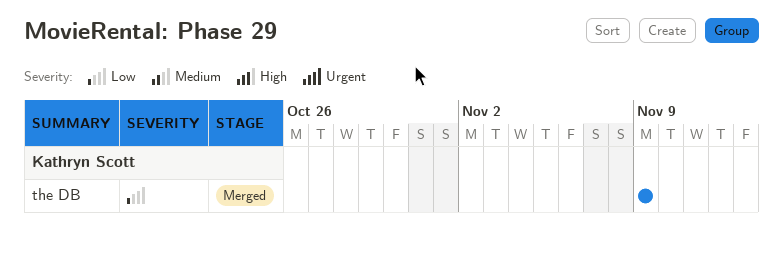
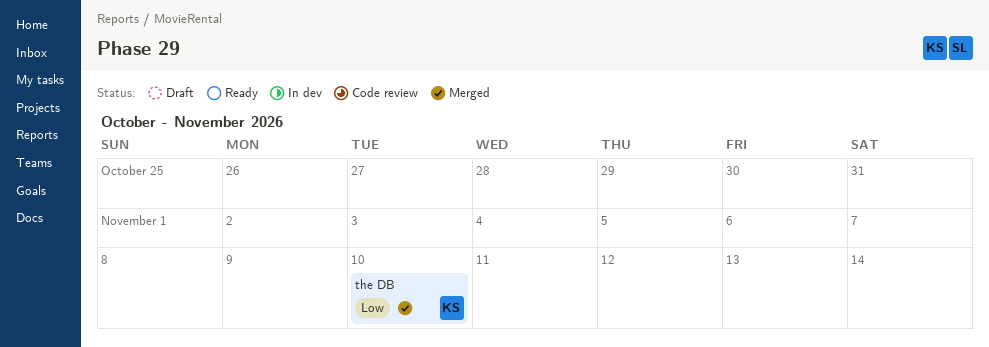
the DB, due: Nov 9 -> Nov 10

